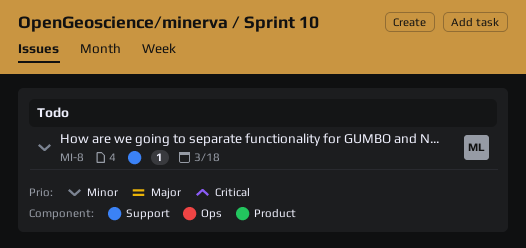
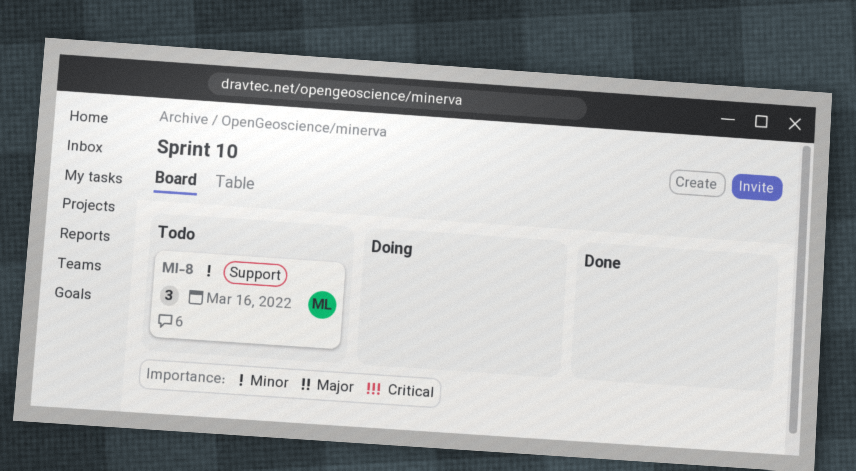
MI-8, estimate: 1 -> 3
MI-8, due: Mar 18 -> Mar 16

